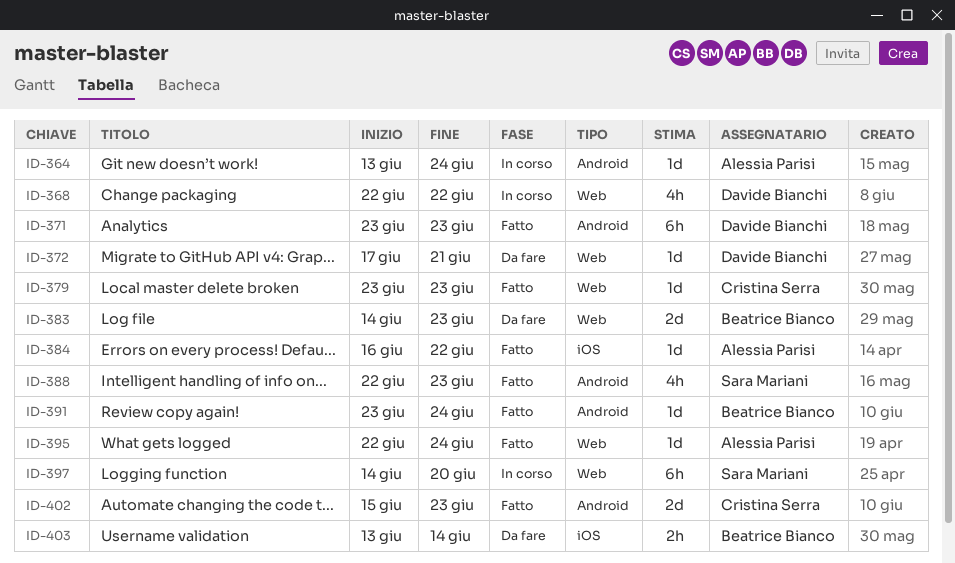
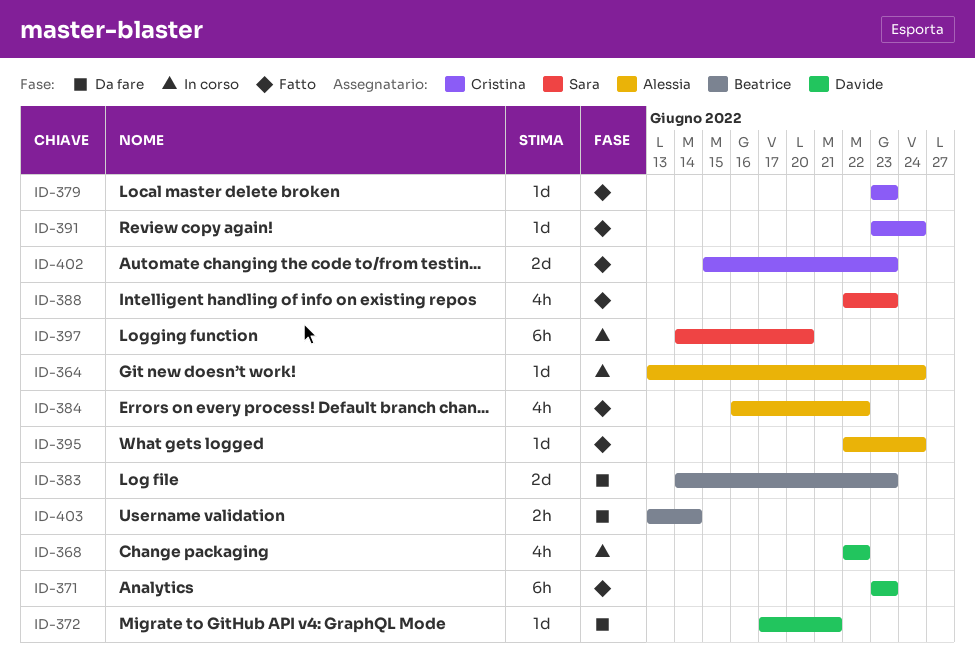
ID-384, estimate: 1d -> 4h
ID-391, owner: Beatrice Bianco -> Cristina Serra

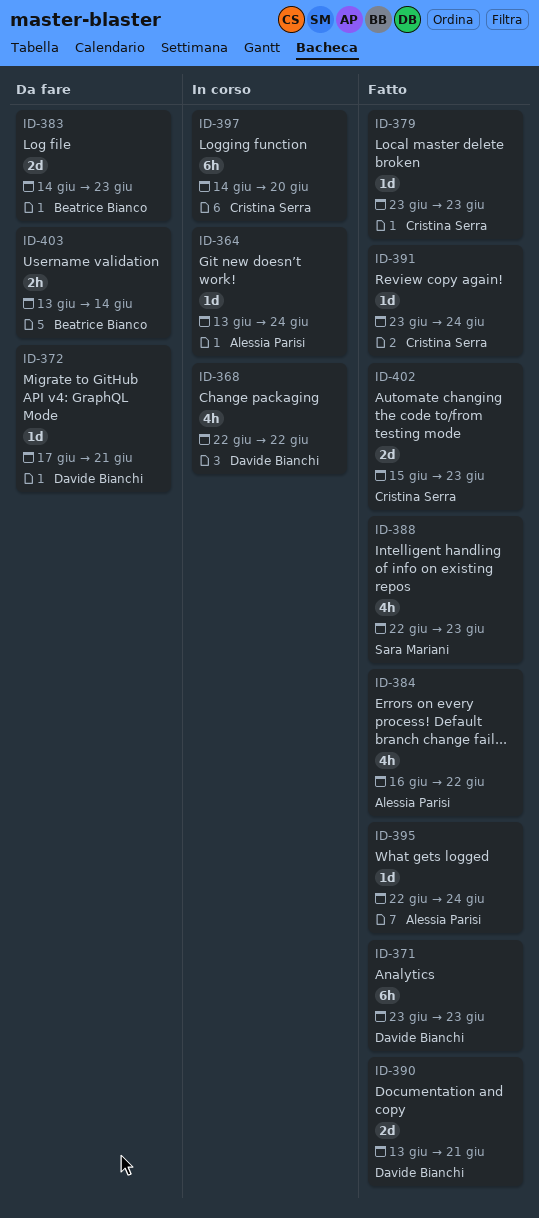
ID-390: none -> present
ID-397, owner: Sara Mariani -> Cristina Serra

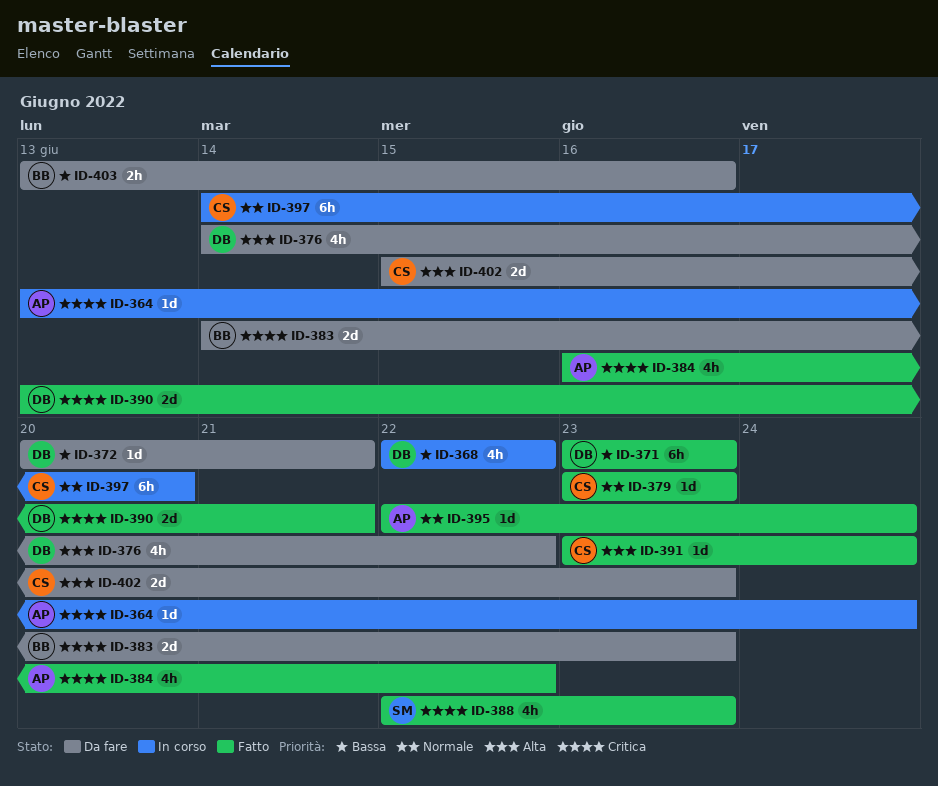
ID-372, start: Jun 17 -> Jun 20
ID-376: none -> present
ID-402, status: Fatto -> Da fare
ID-403, due: Jun 14 -> Jun 16

